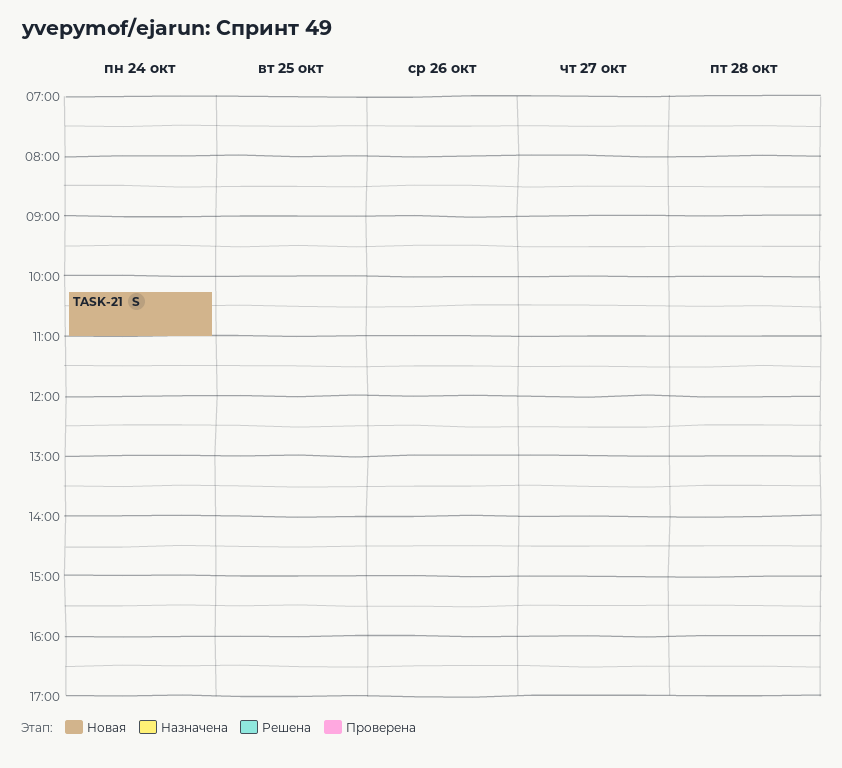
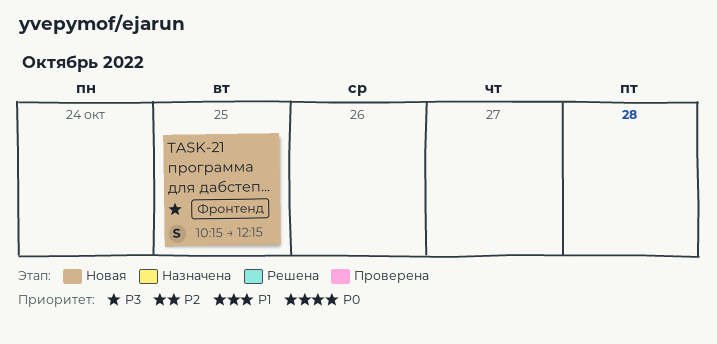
TASK-21, day: Oct 24 -> Oct 25
TASK-21, ends: 11:00 -> 12:15

